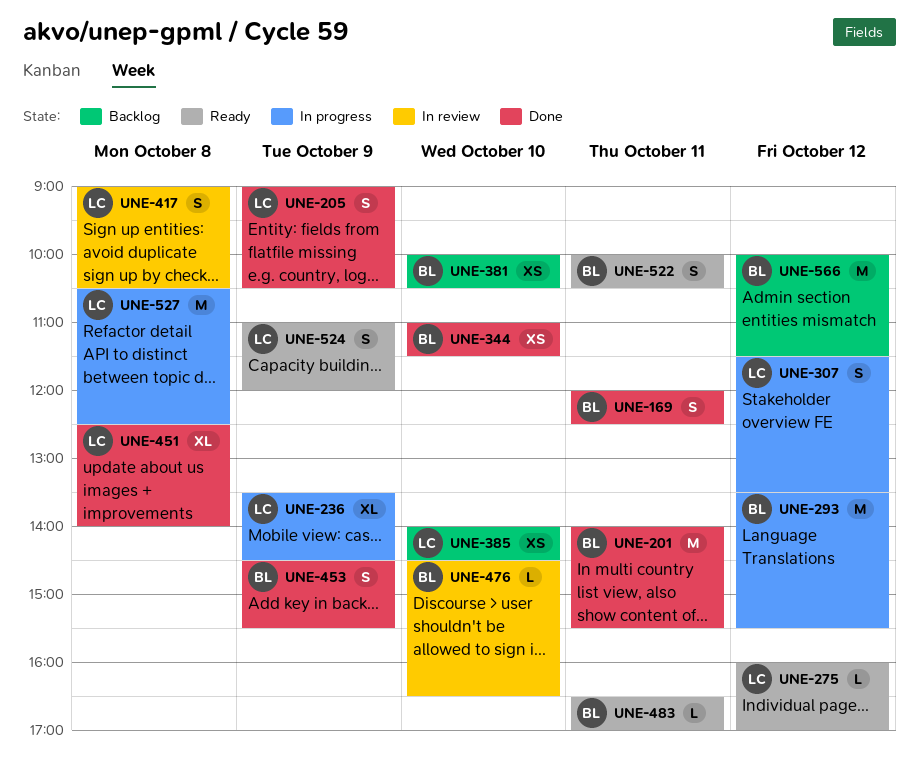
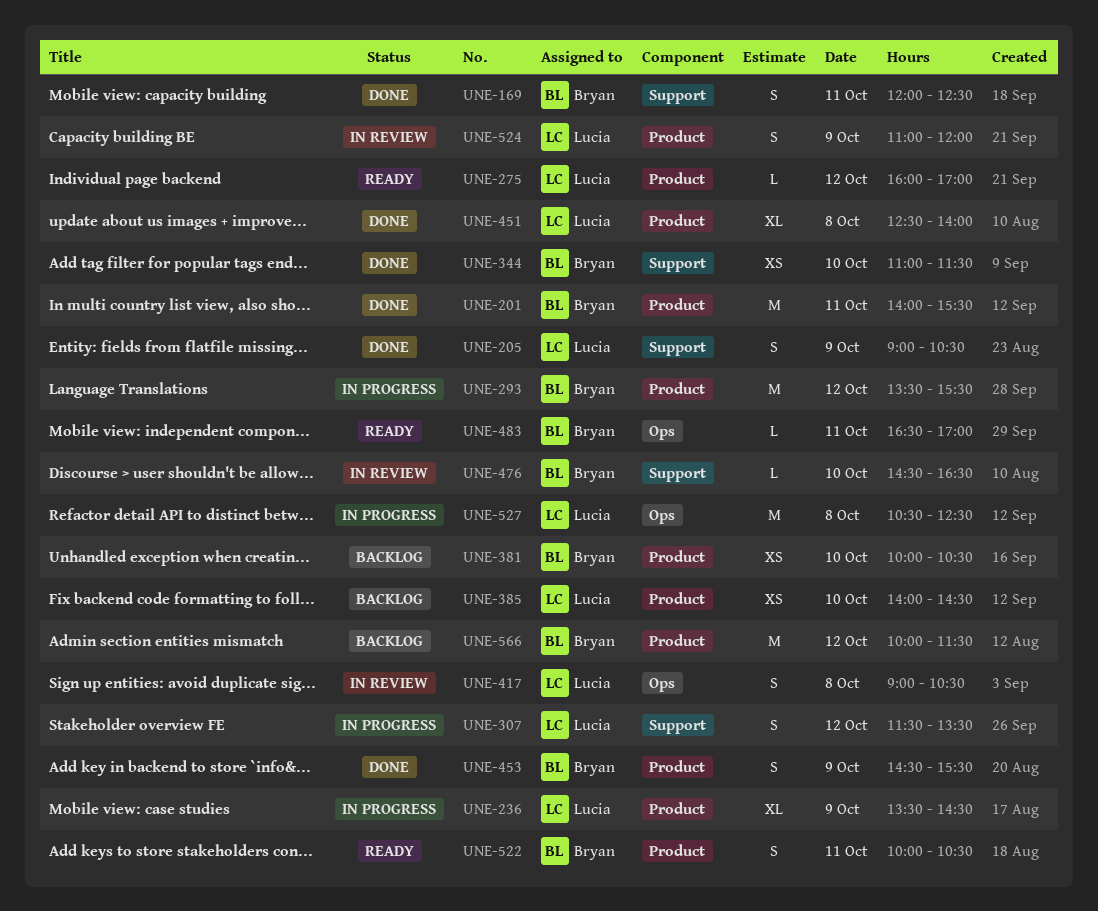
UNE-524, status: Ready -> In review

